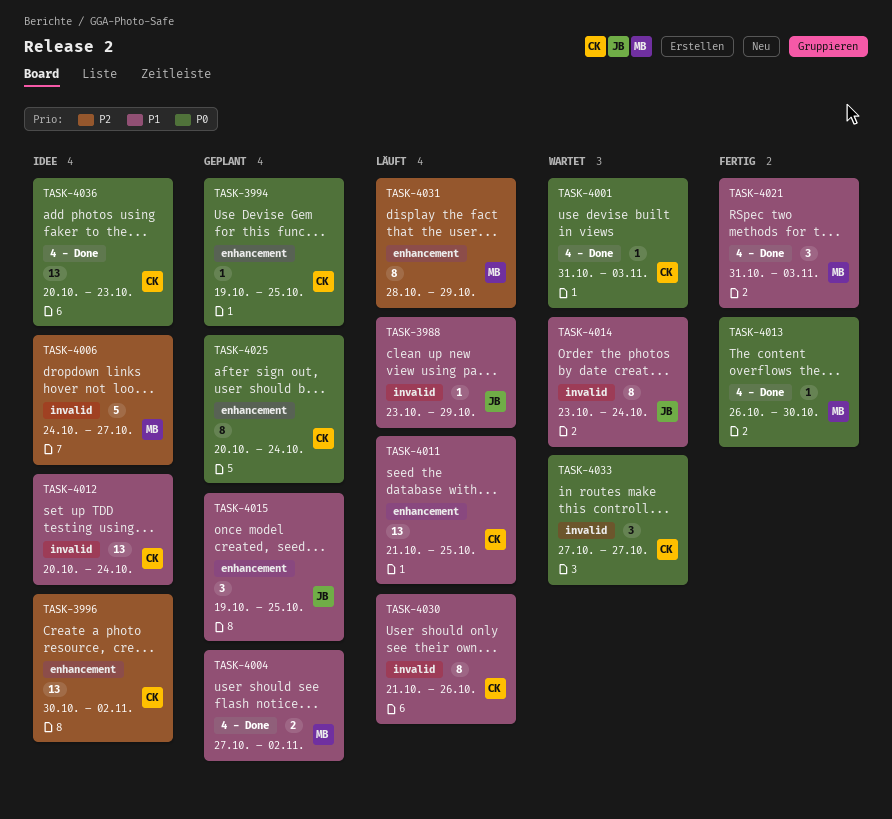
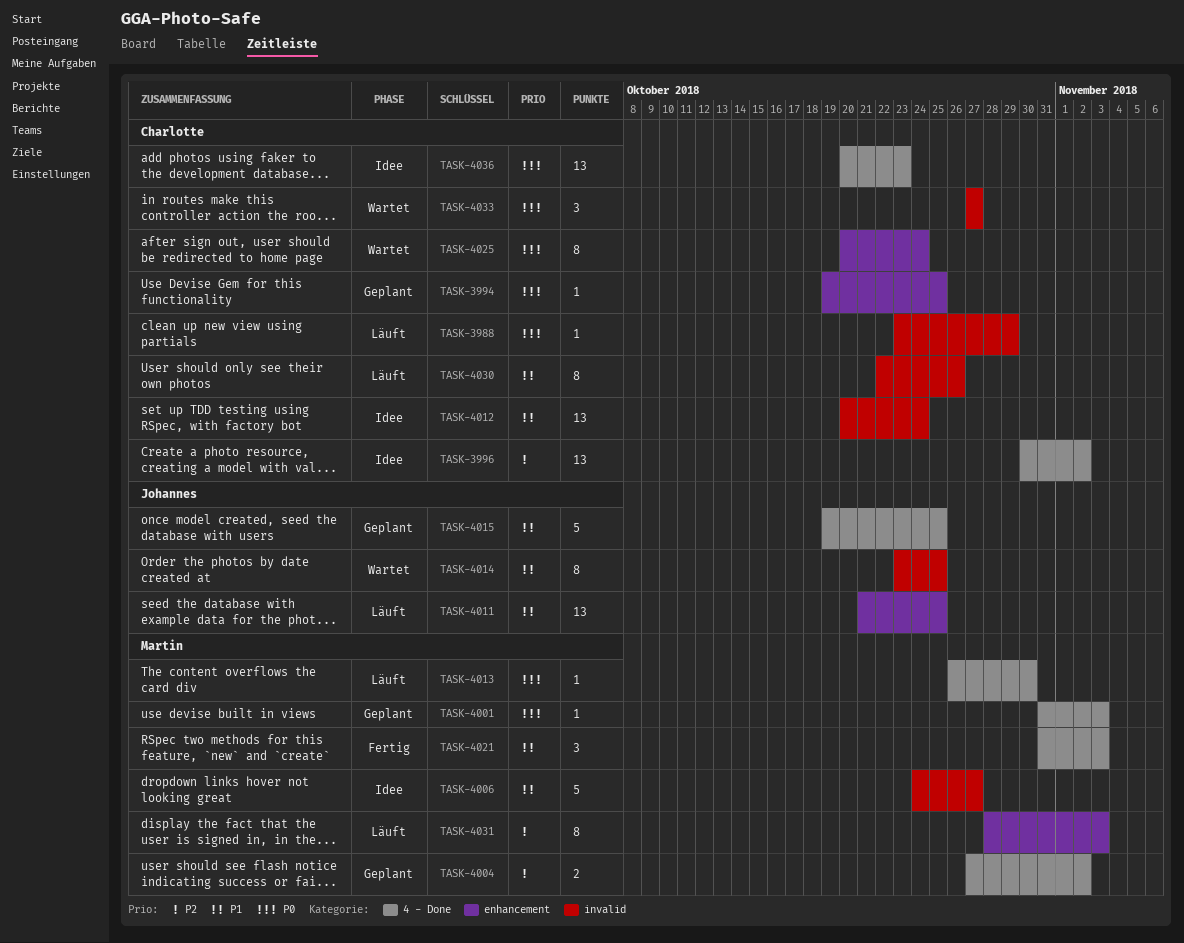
TASK-3988, owner: Johannes -> Charlotte
TASK-3988, priority: P1 -> P0
TASK-3996, label: enhancement -> 4 - Done
TASK-4001, status: Wartet -> Geplant
TASK-4001, owner: Charlotte -> Martin
TASK-4004, priority: P1 -> P2
TASK-4006, priority: P2 -> P1
TASK-4011, owner: Charlotte -> Johannes
TASK-4013, status: Fertig -> Läuft
TASK-4014, due: Oct 24 -> Oct 25
TASK-4015, label: enhancement -> 4 - Done
TASK-4015, estimate: 3 -> 5
TASK-4025, status: Geplant -> Wartet
TASK-4030, start: Oct 21 -> Oct 22
TASK-4031, due: Oct 29 -> Nov 3

